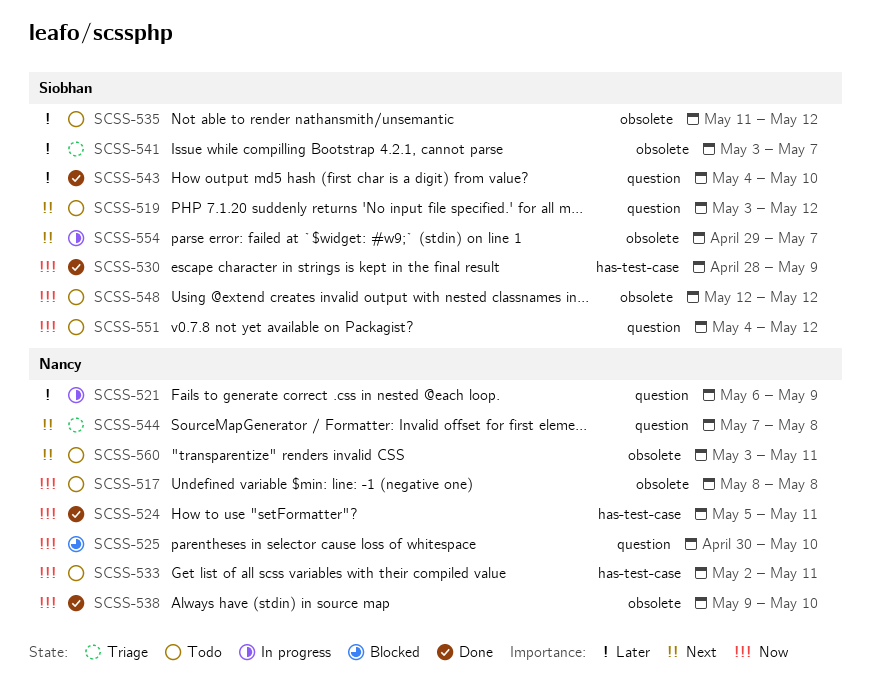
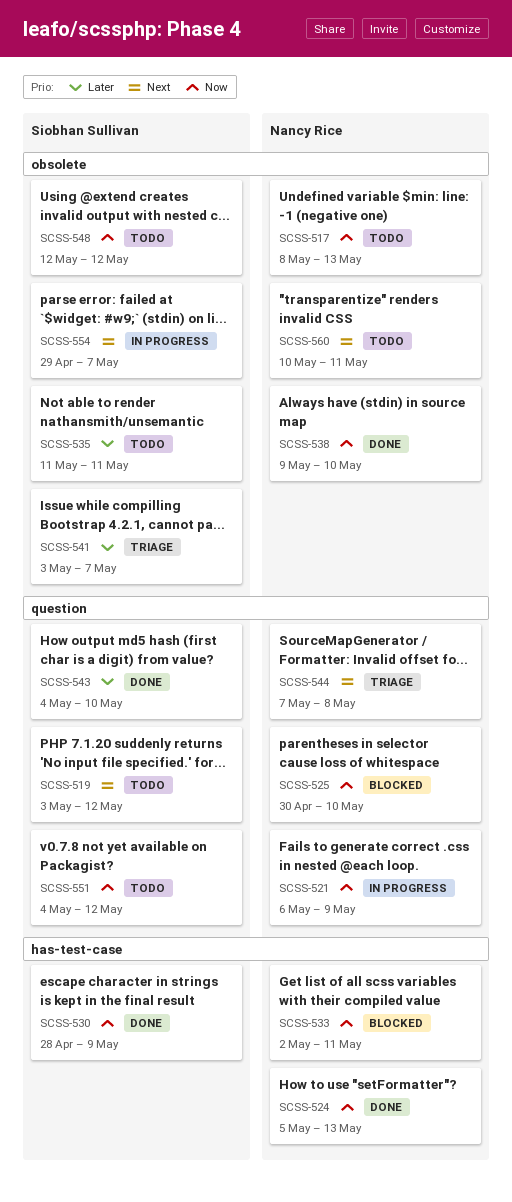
SCSS-517, due: May 8 -> May 13
SCSS-521, priority: Later -> Now
SCSS-524, due: May 11 -> May 13
SCSS-533, status: Todo -> Blocked
SCSS-535, due: May 12 -> May 11
SCSS-560, start: May 3 -> May 10

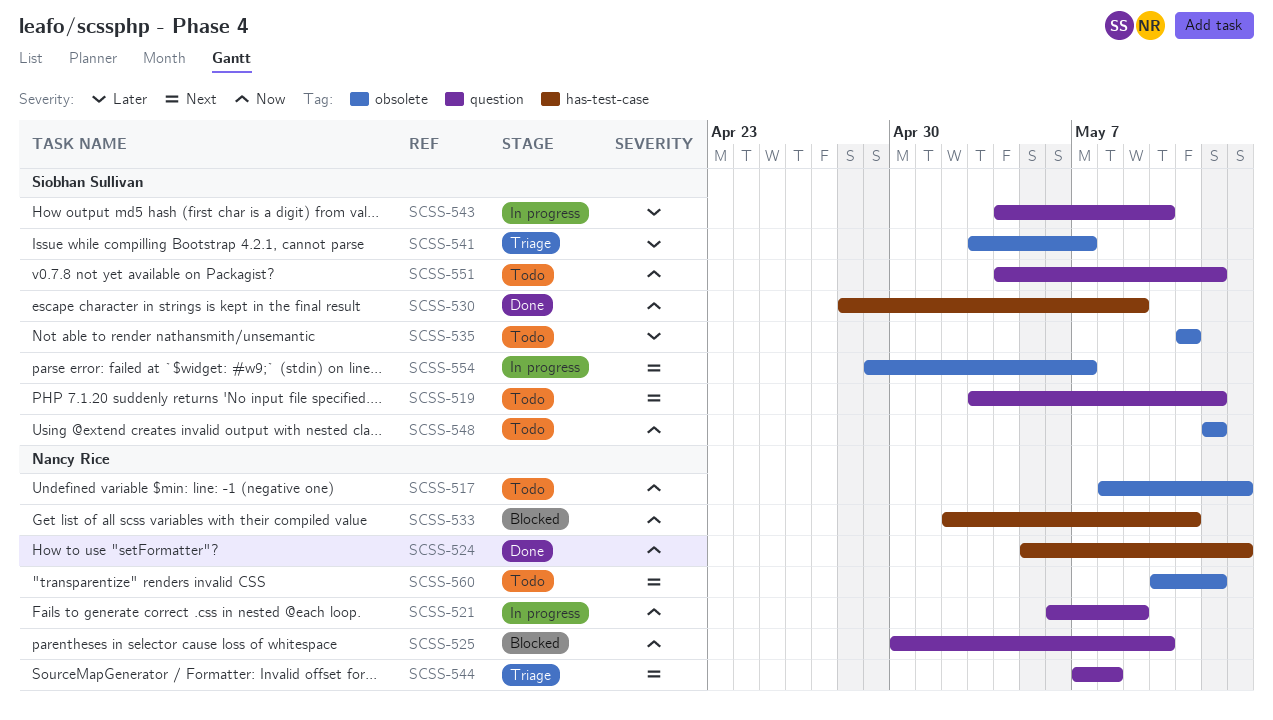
SCSS-538: present -> none
SCSS-543, status: Done -> In progress
SCSS-560, due: May 11 -> May 12

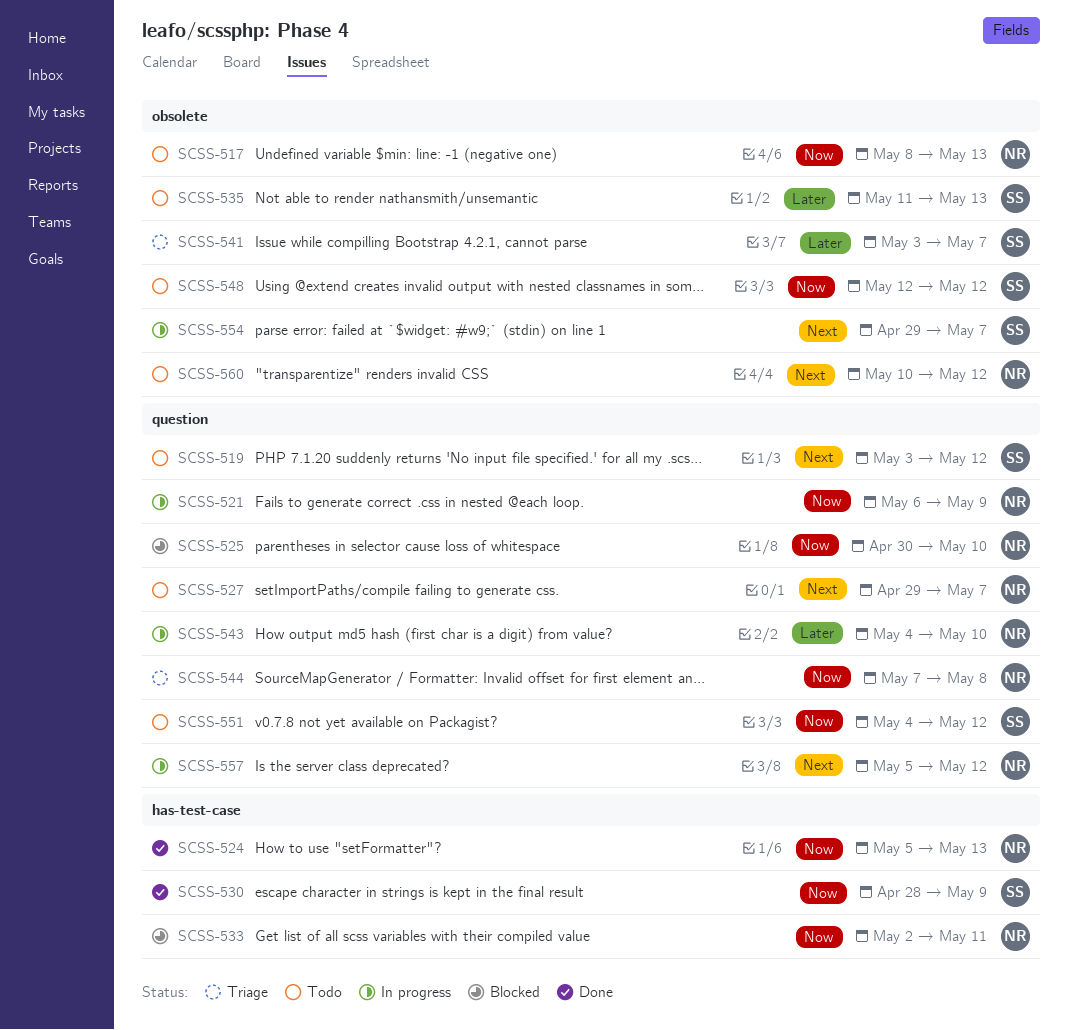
SCSS-527: none -> present
SCSS-535, due: May 11 -> May 13
SCSS-543, owner: Siobhan Sullivan -> Nancy Rice
SCSS-544, priority: Next -> Now
SCSS-557: none -> present

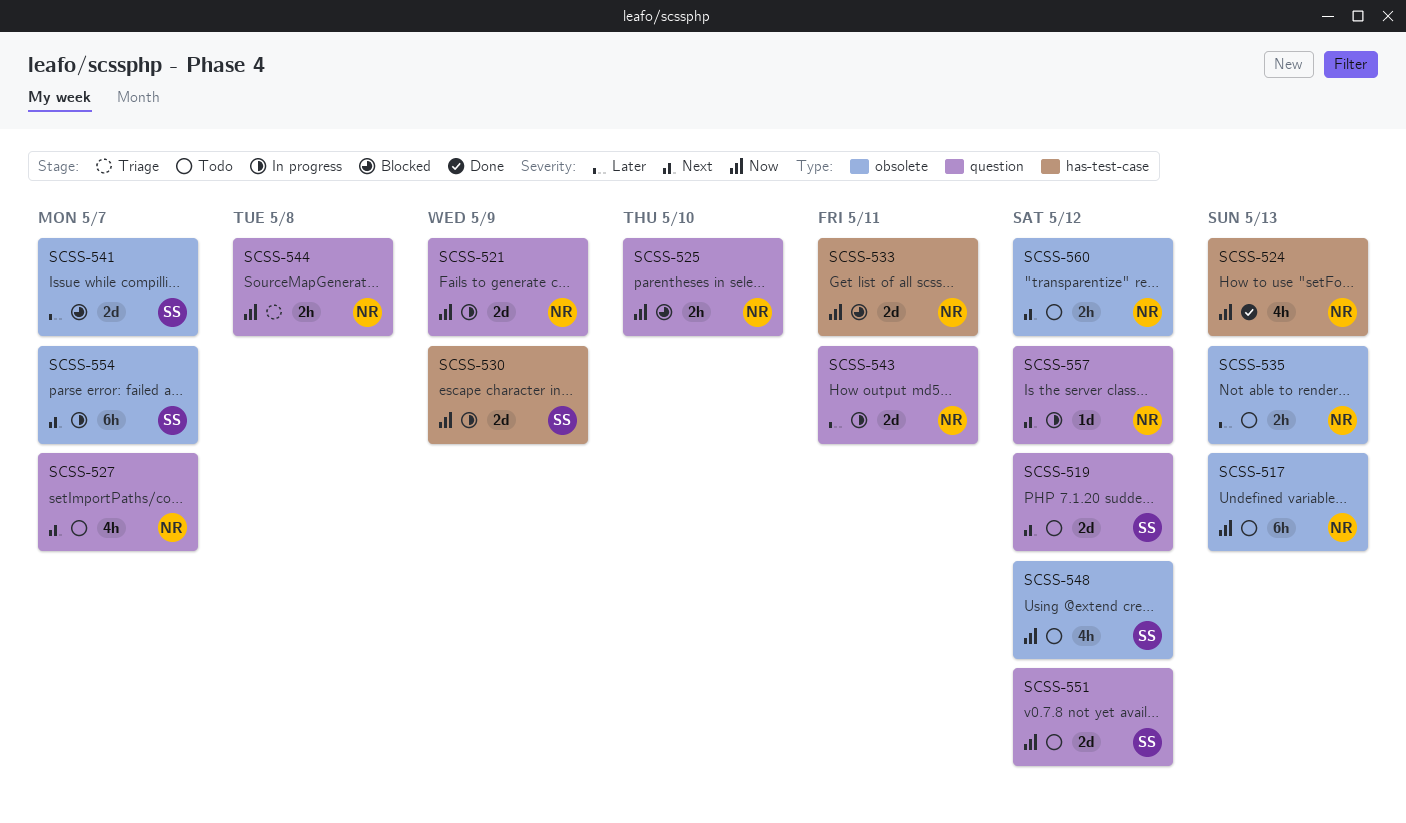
SCSS-530, status: Done -> In progress
SCSS-535, owner: SS -> NR
SCSS-541, status: Triage -> Blocked
SCSS-543, due: May 10 -> May 11

